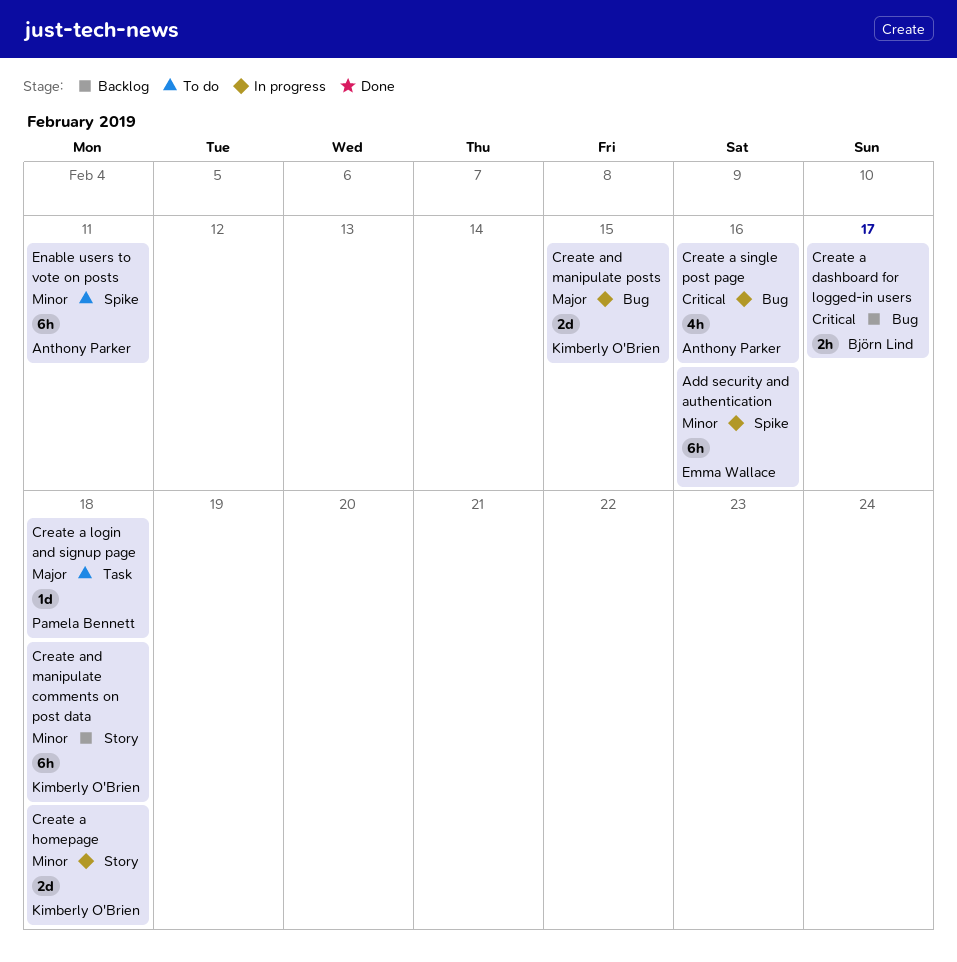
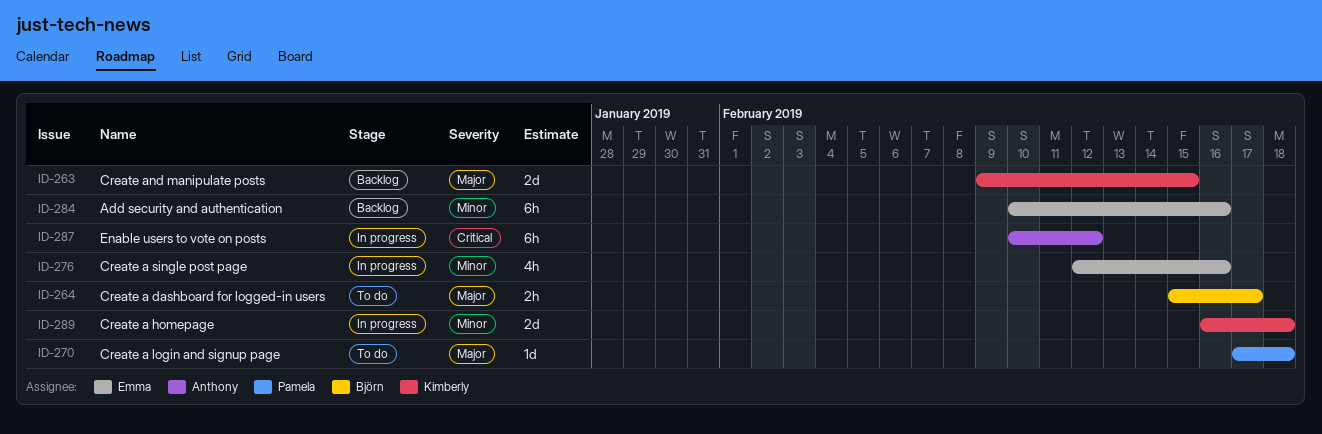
Add security and authentication, status: In progress -> Backlog
Create a dashboard for logged-in users, status: Backlog -> To do
Create a dashboard for logged-in users, priority: Critical -> Major
Create a single post page, owner: Anthony Parker -> Emma Wallace
Create a single post page, priority: Critical -> Minor
Create and manipulate comments on post data: present -> none
Create and manipulate posts, status: In progress -> Backlog
Enable users to vote on posts, status: To do -> In progress
Enable users to vote on posts, priority: Minor -> Critical
Enable users to vote on posts, due: Feb 11 -> Feb 12

